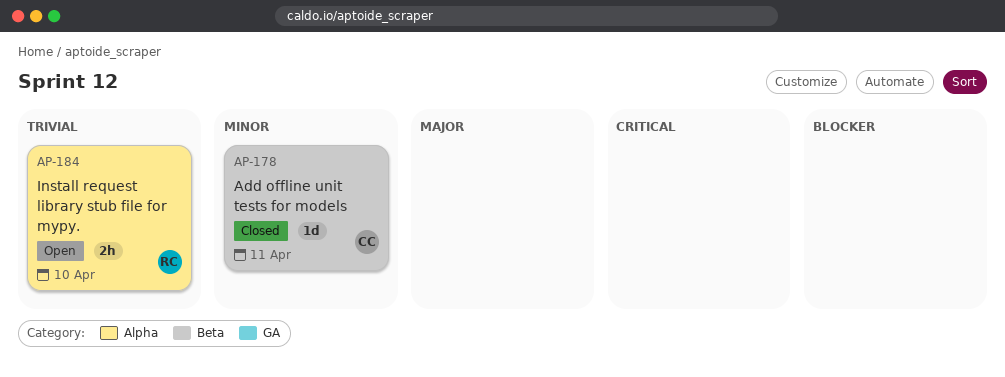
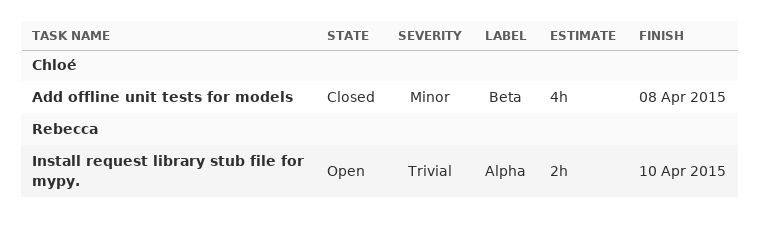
Add offline unit tests for models, estimate: 1d -> 4h
Add offline unit tests for models, due: Apr 11 -> Apr 8

